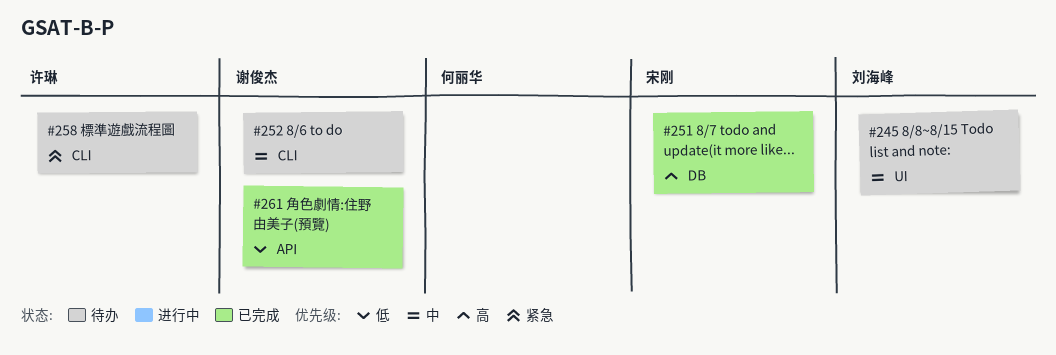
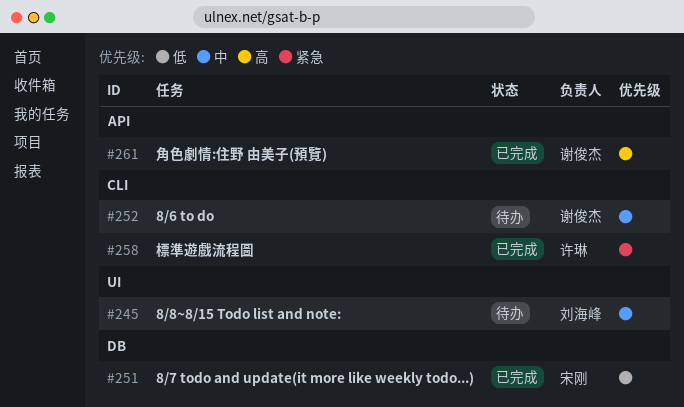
#251, priority: 高 -> 低
#258, status: 待办 -> 已完成
#261, priority: 低 -> 高

